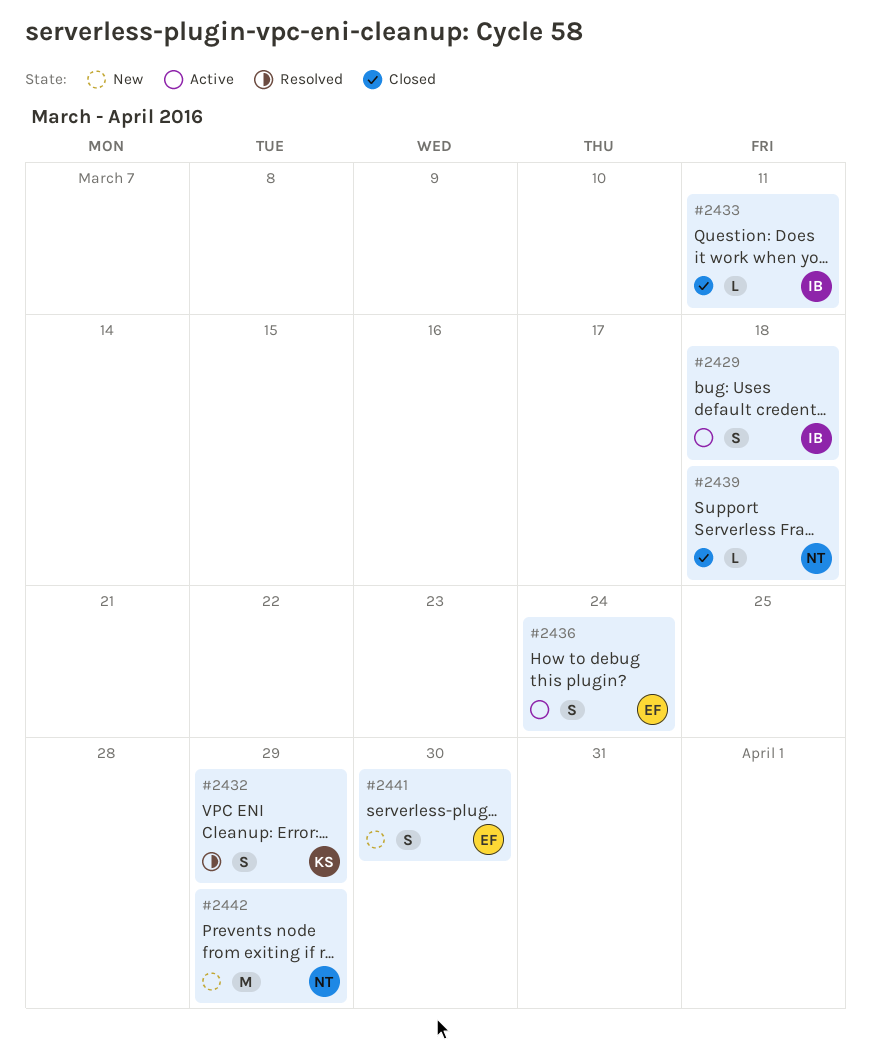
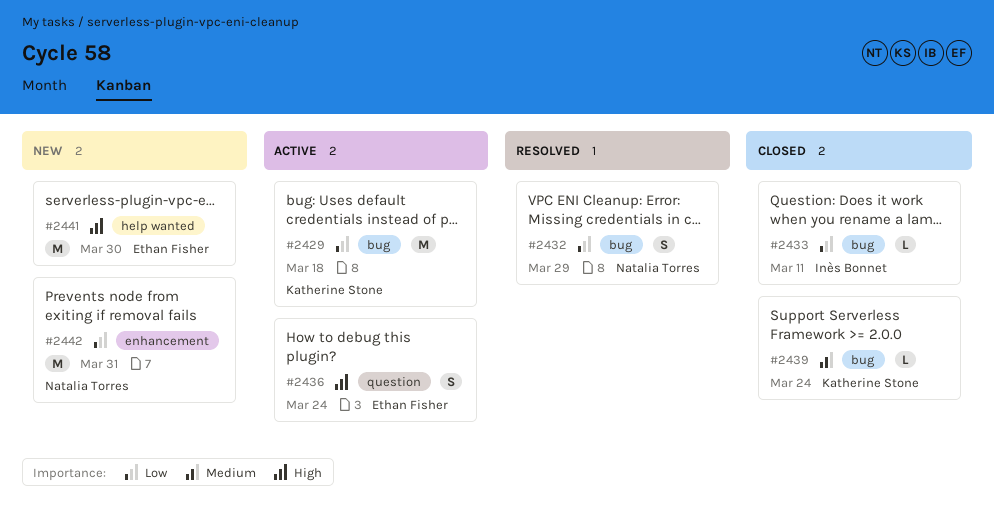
#2429, owner: Inès Bonnet -> Katherine Stone
#2429, estimate: S -> M
#2432, owner: Katherine Stone -> Natalia Torres
#2439, owner: Natalia Torres -> Katherine Stone
#2439, due: Mar 18 -> Mar 24
#2441, estimate: S -> M
#2442, due: Mar 29 -> Mar 31

